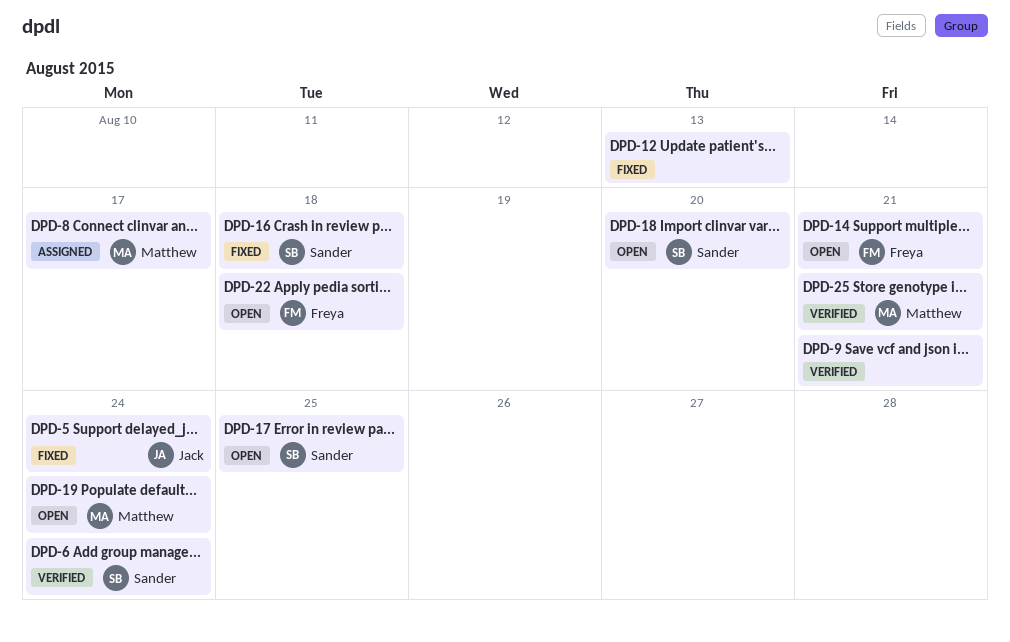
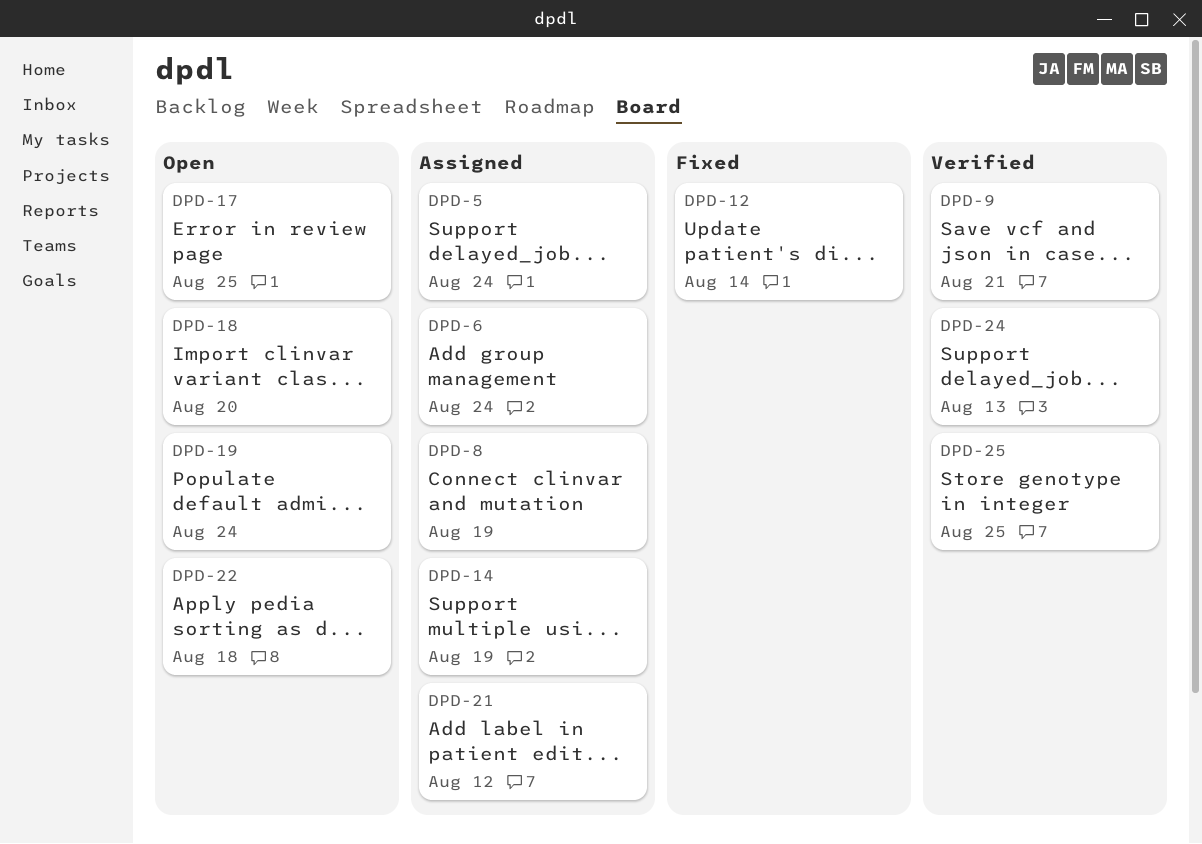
DPD-5, status: Fixed -> Assigned
DPD-6, status: Verified -> Assigned
DPD-8, due: Aug 17 -> Aug 19
DPD-12, due: Aug 13 -> Aug 14
DPD-14, status: Open -> Assigned
DPD-14, due: Aug 21 -> Aug 19
DPD-16: present -> none
DPD-21: none -> present
DPD-24: none -> present
DPD-25, due: Aug 21 -> Aug 25

